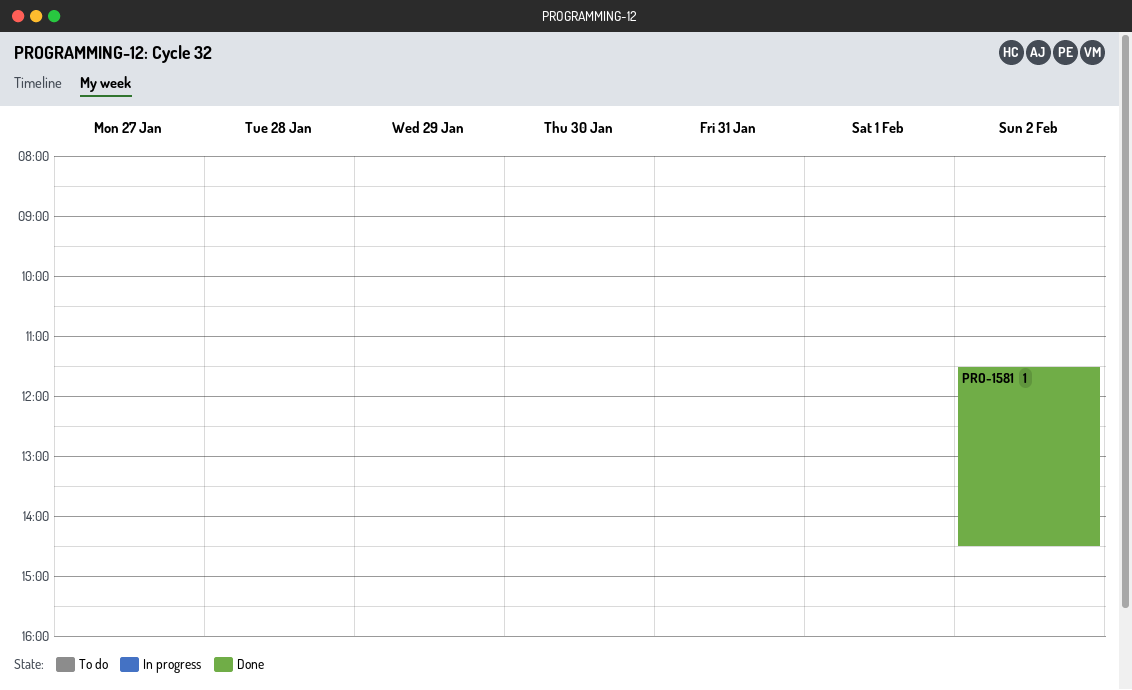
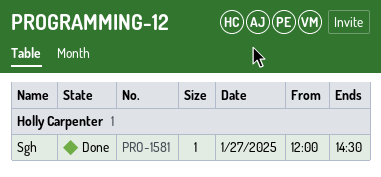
PRO-1581, day: Feb 2 -> Jan 27
PRO-1581, begins: 11:30 -> 12:00

